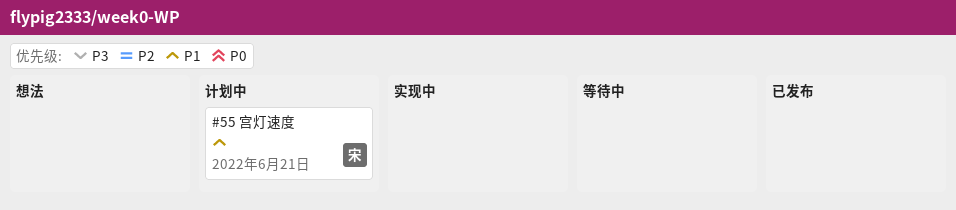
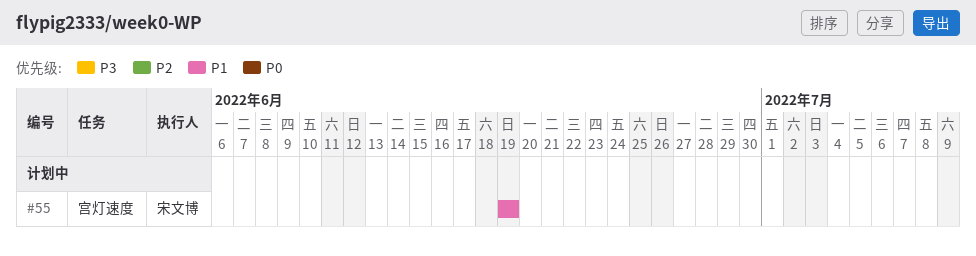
#55, due: Jun 21 -> Jun 19

